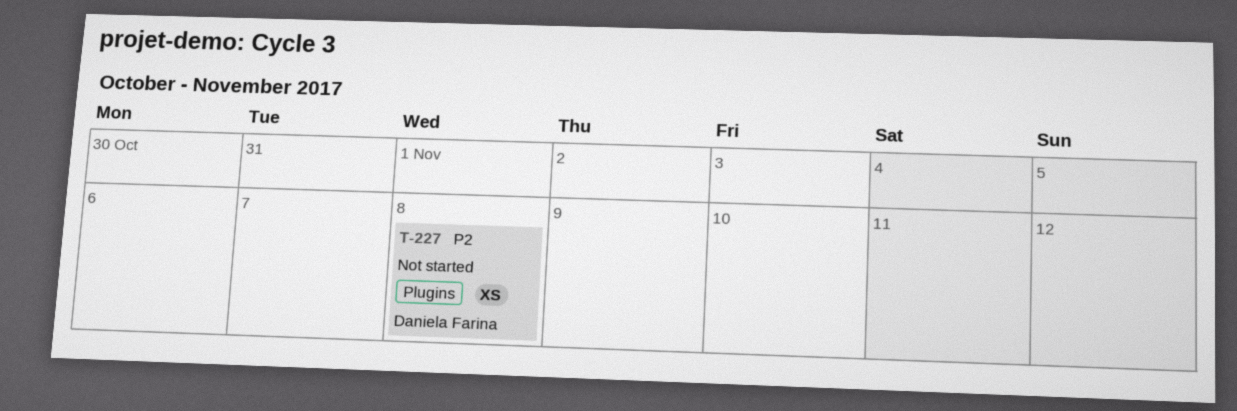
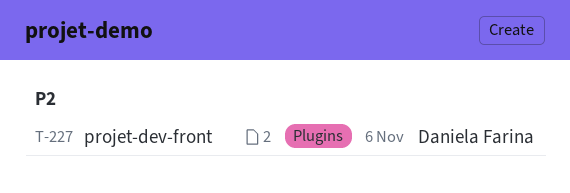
T-227, due: Nov 8 -> Nov 6

